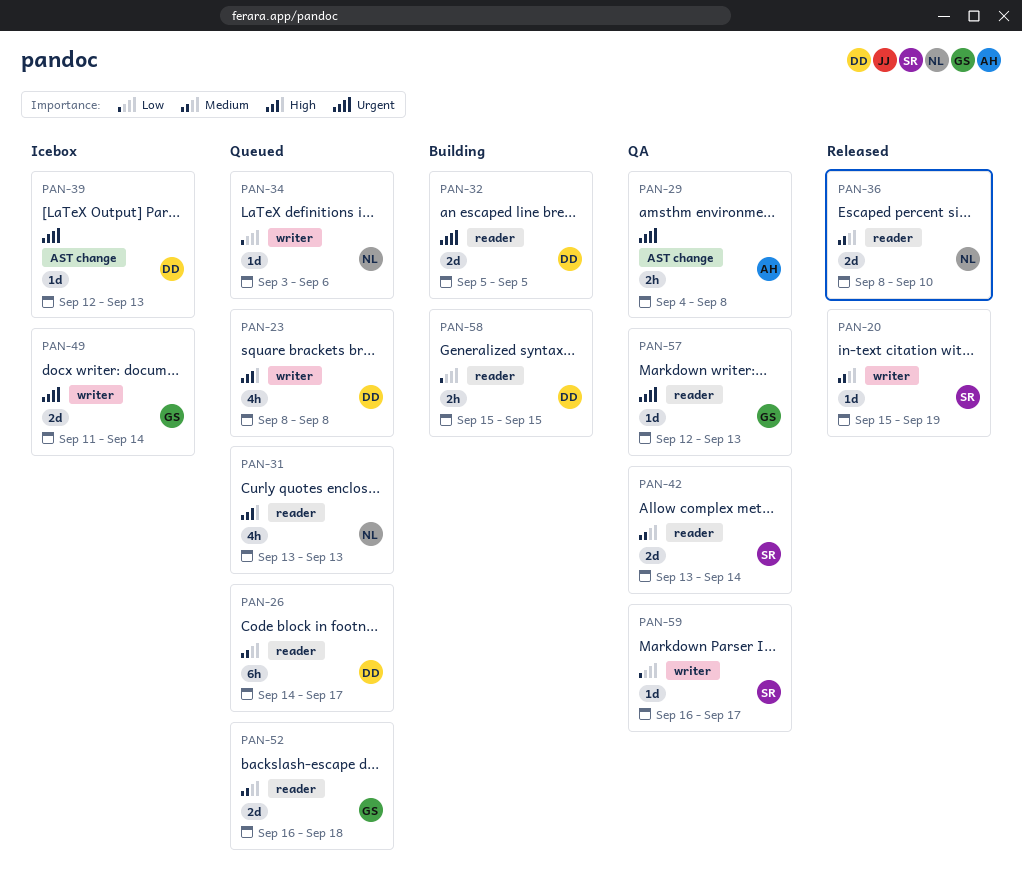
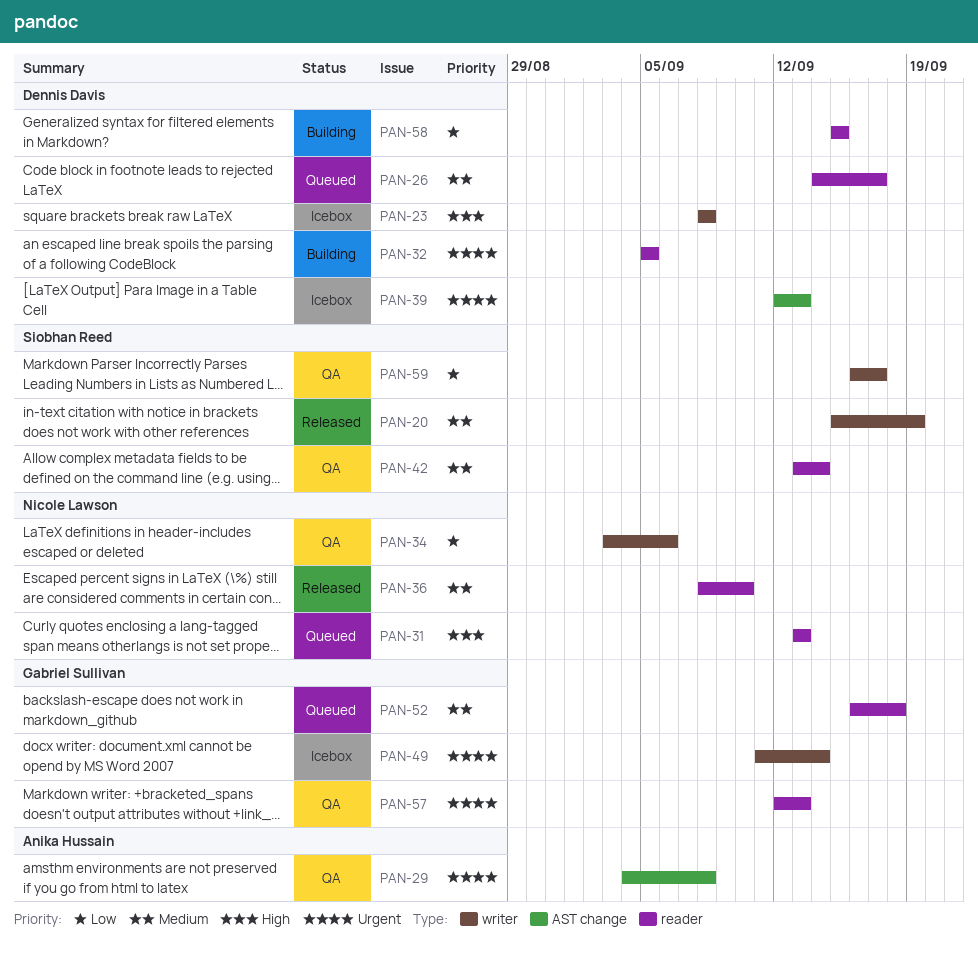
PAN-23, status: Queued -> Icebox
PAN-34, status: Queued -> QA

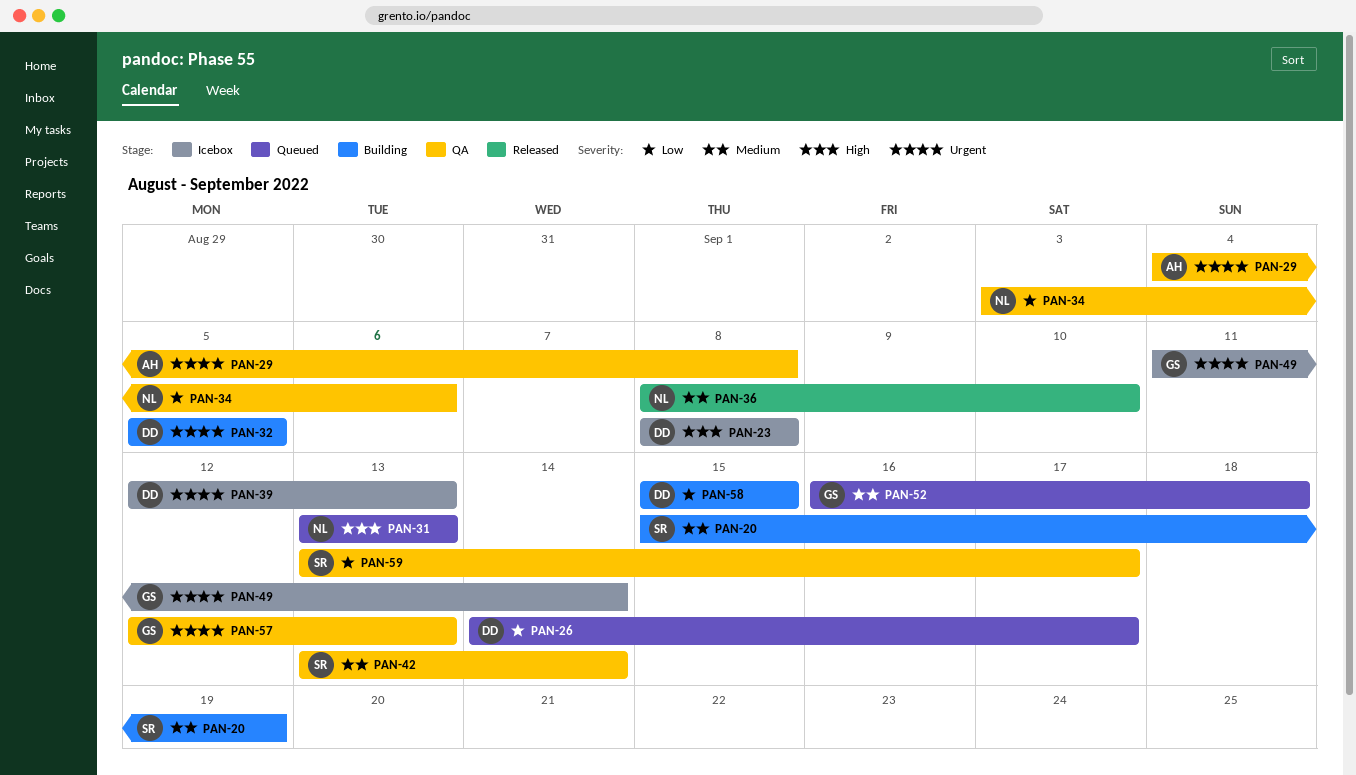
PAN-20, status: Released -> Building
PAN-26, priority: Medium -> Low
PAN-59, start: Sep 16 -> Sep 13

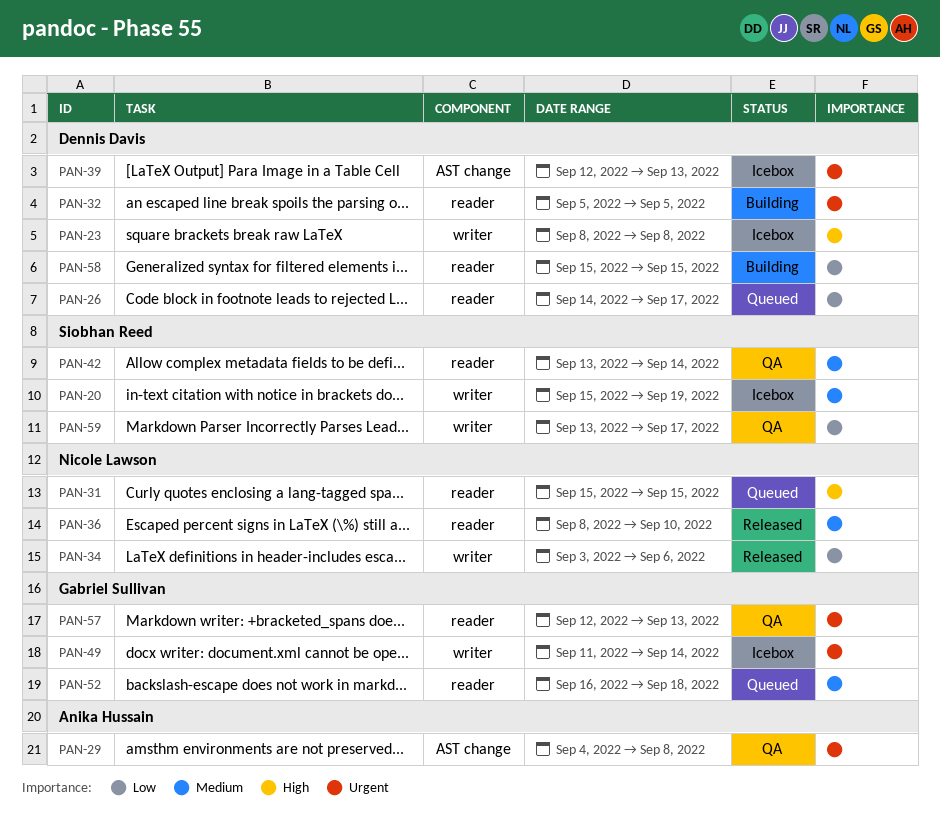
PAN-20, status: Building -> Icebox
PAN-31, start: Sep 13 -> Sep 15
PAN-31, due: Sep 13 -> Sep 15
PAN-34, status: QA -> Released

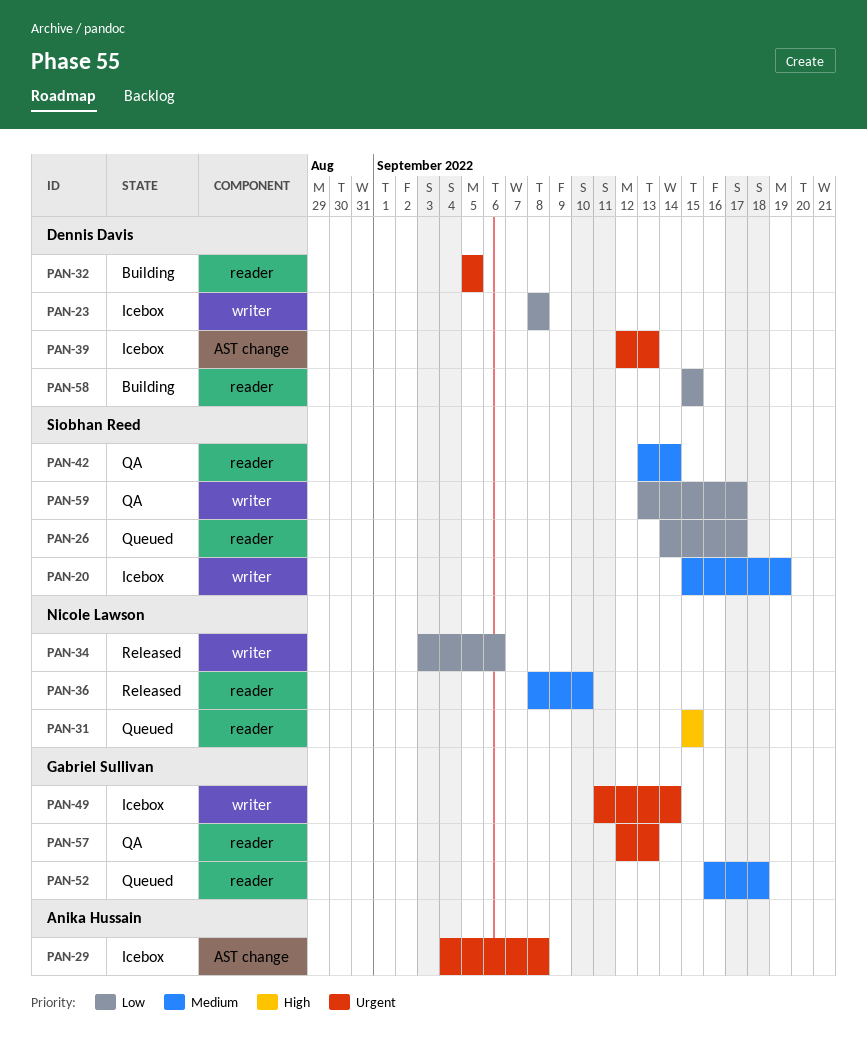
PAN-23, priority: High -> Low
PAN-26, owner: Dennis Davis -> Siobhan Reed
PAN-29, status: QA -> Icebox

